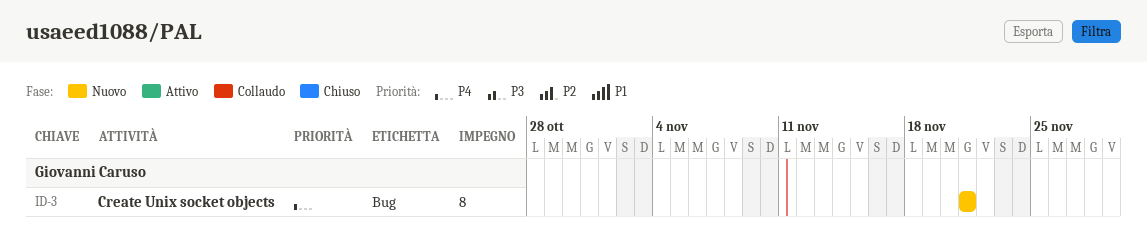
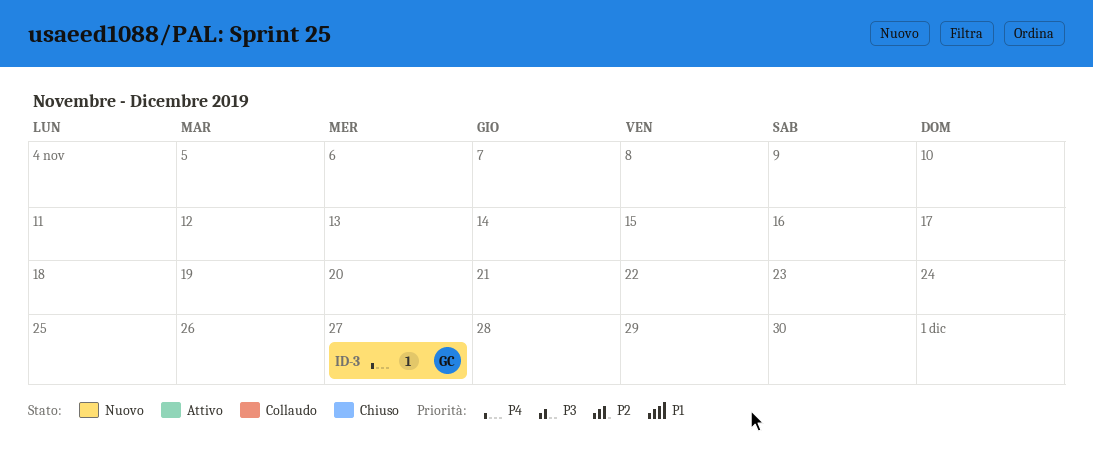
ID-3, estimate: 8 -> 1
ID-3, due: Nov 21 -> Nov 27

